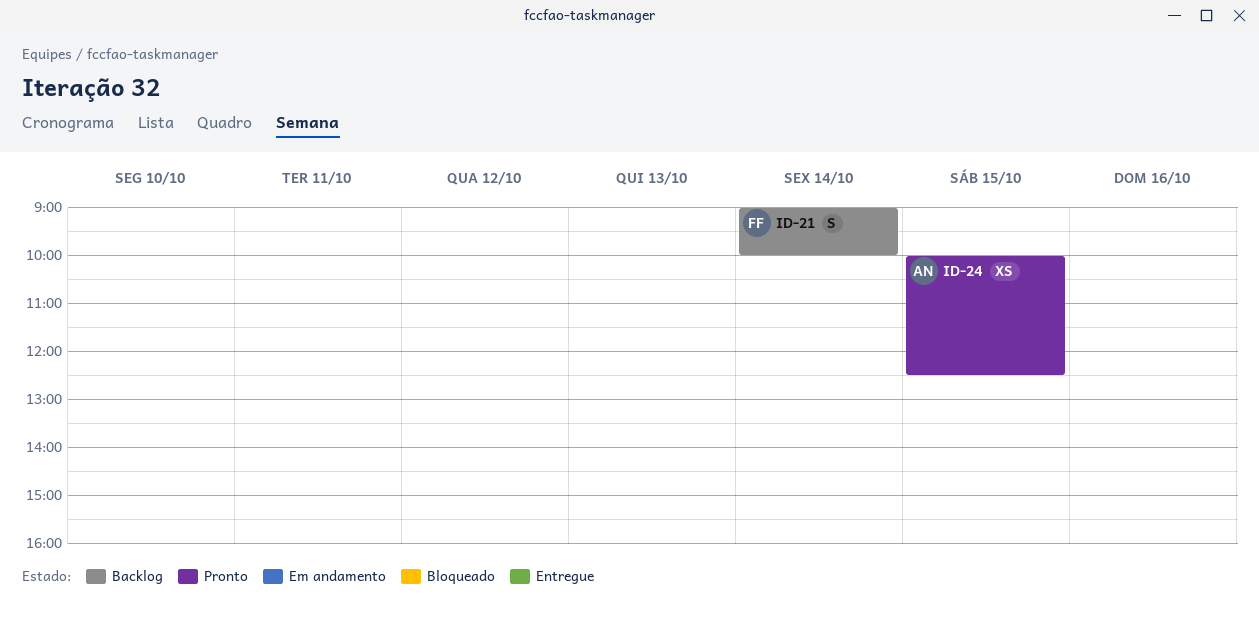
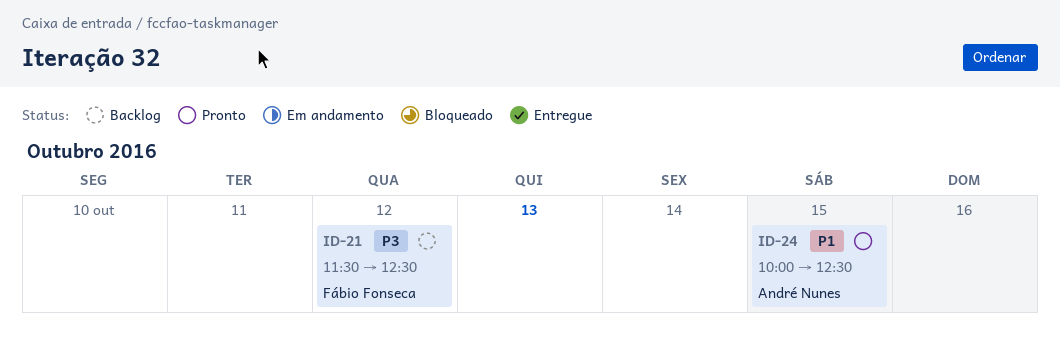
ID-21, day: Oct 14 -> Oct 12
ID-21, begins: 09:00 -> 11:30
ID-21, ends: 10:00 -> 12:30

